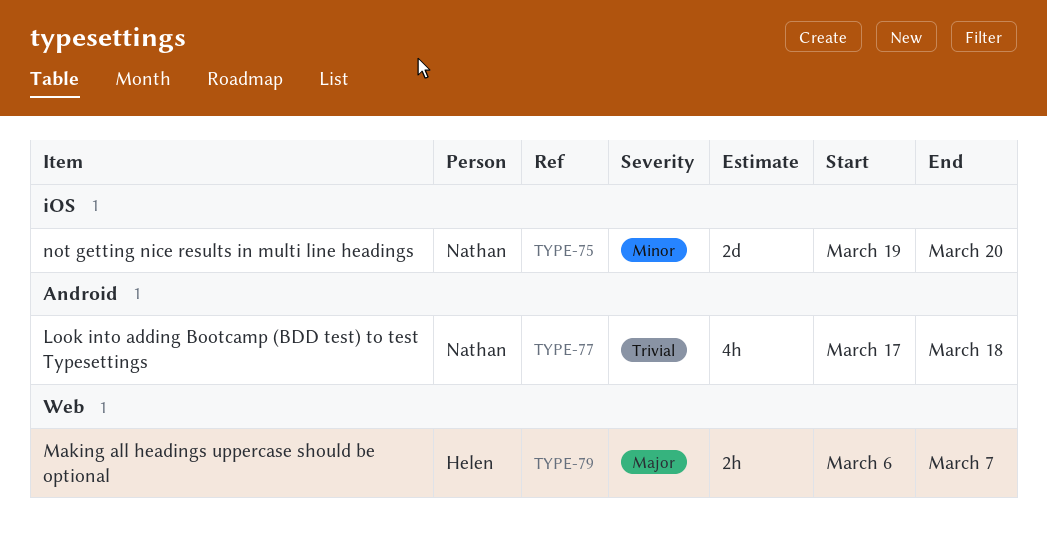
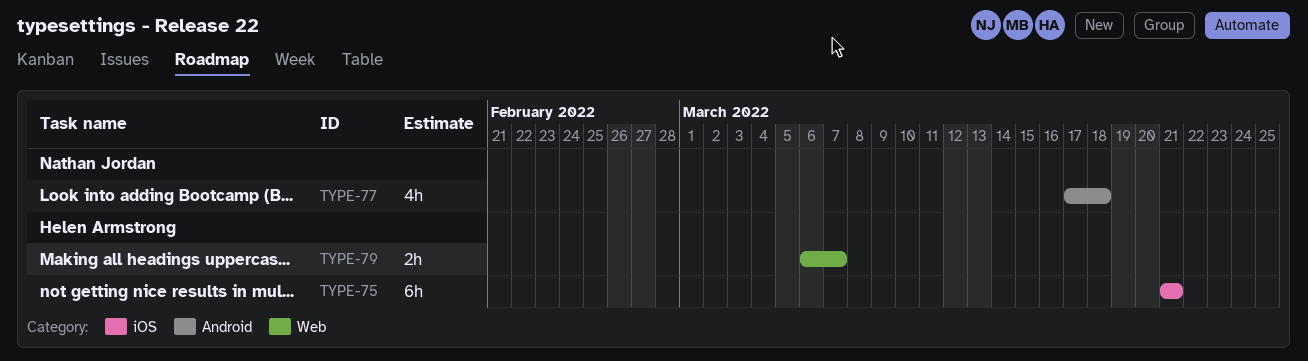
TYPE-75, owner: Nathan Jordan -> Helen Armstrong
TYPE-75, estimate: 2d -> 6h
TYPE-75, start: Mar 19 -> Mar 21
TYPE-75, due: Mar 20 -> Mar 21

